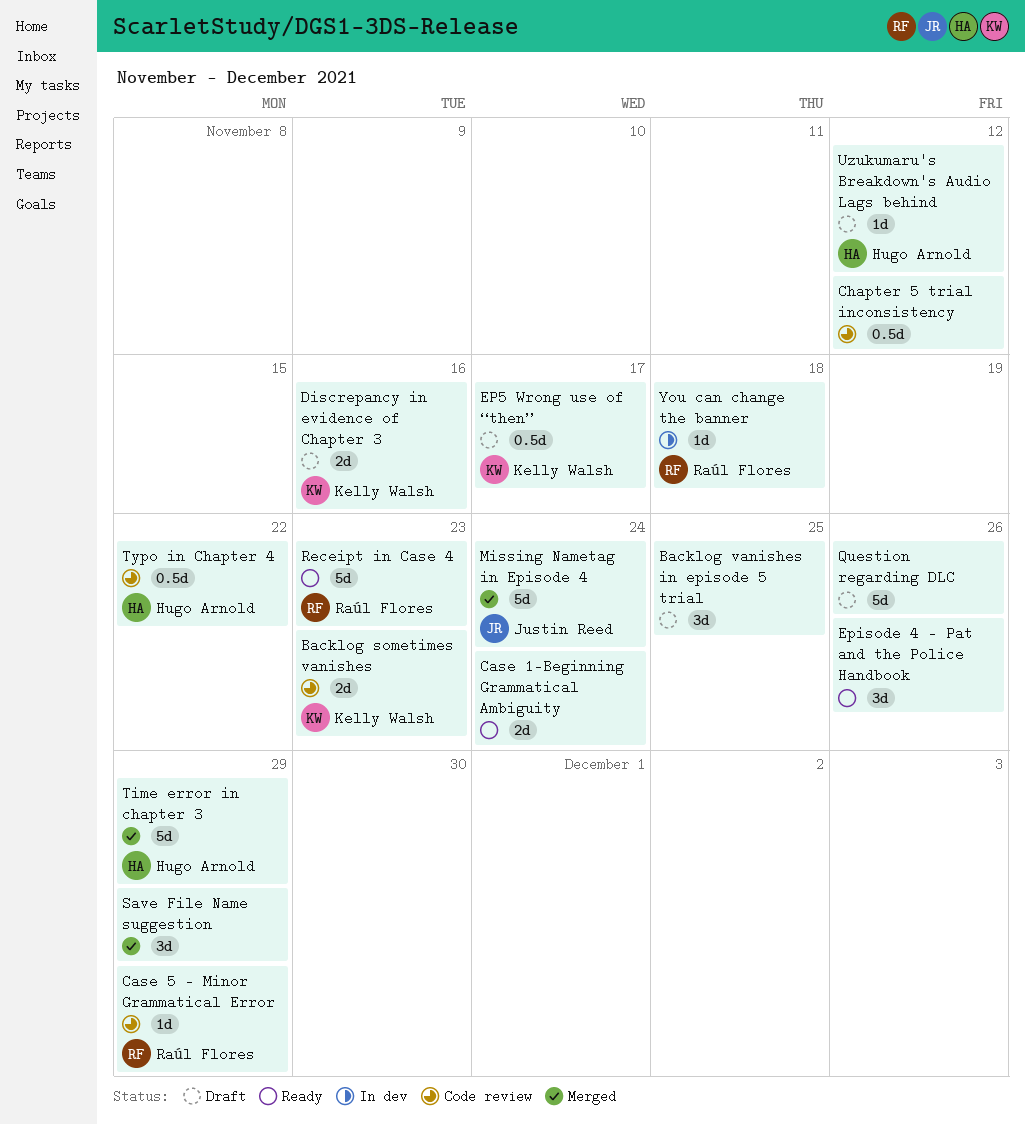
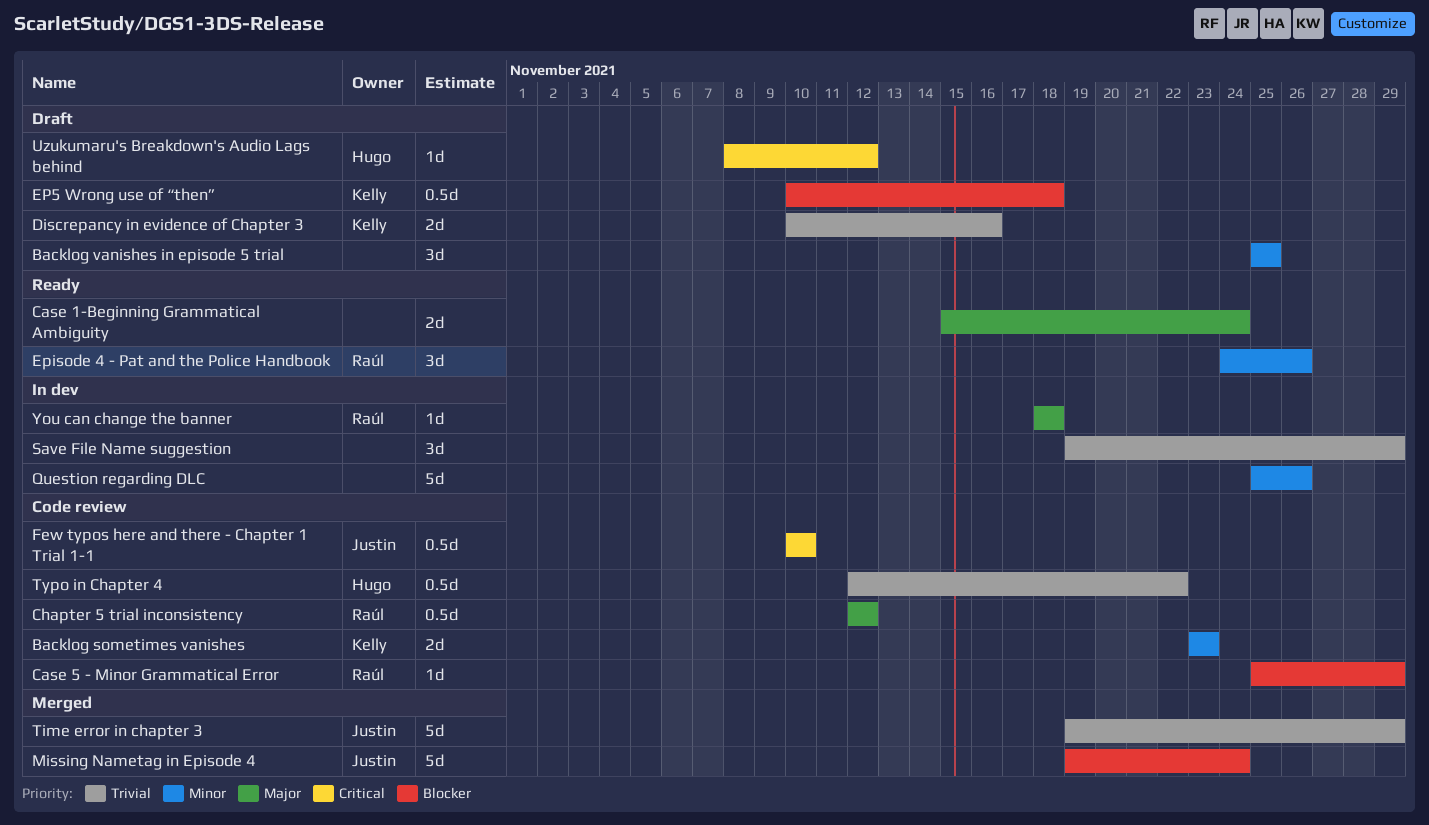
Chapter 5 trial inconsistency, owner: none -> Raúl Flores
EP5 Wrong use of “then”, due: Nov 17 -> Nov 18
Episode 4 - Pat and the Police Handbook, owner: none -> Raúl Flores
Few typos here and there - Chapter 1 Trial 1-1: none -> present
Question regarding DLC, status: Draft -> In dev
Receipt in Case 4: present -> none
Save File Name suggestion, status: Merged -> In dev
Time error in chapter 3, owner: Hugo Arnold -> Justin Reed

